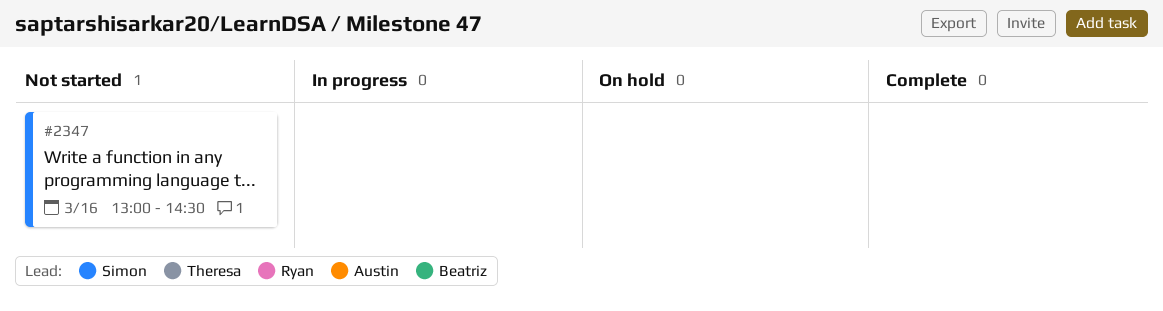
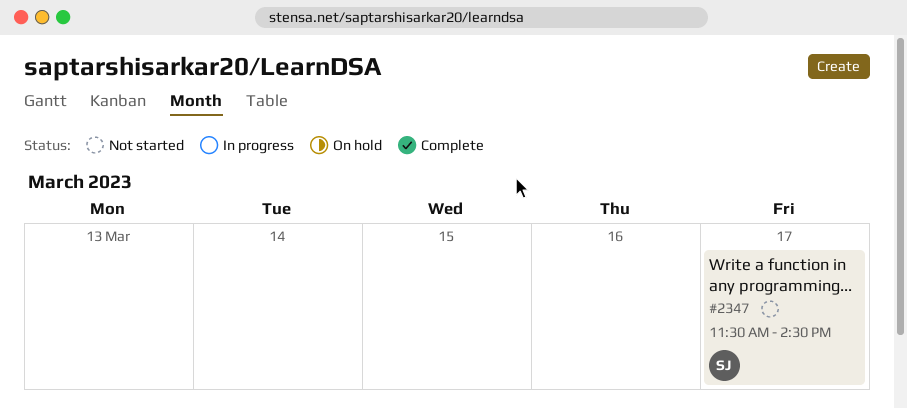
#2347, day: Mar 16 -> Mar 17
#2347, begins: 13:00 -> 11:30

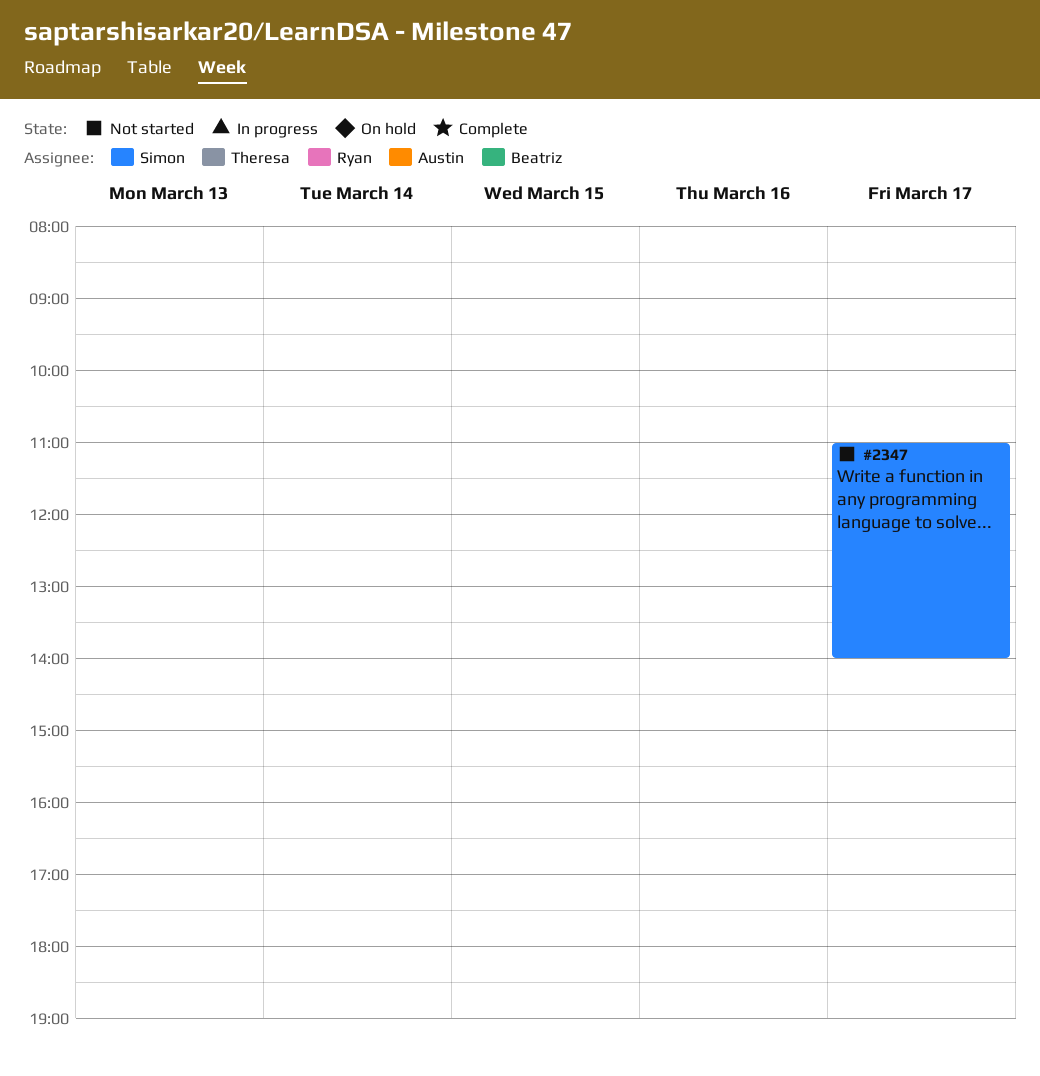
#2347, begins: 11:30 -> 11:00
#2347, ends: 14:30 -> 14:00

